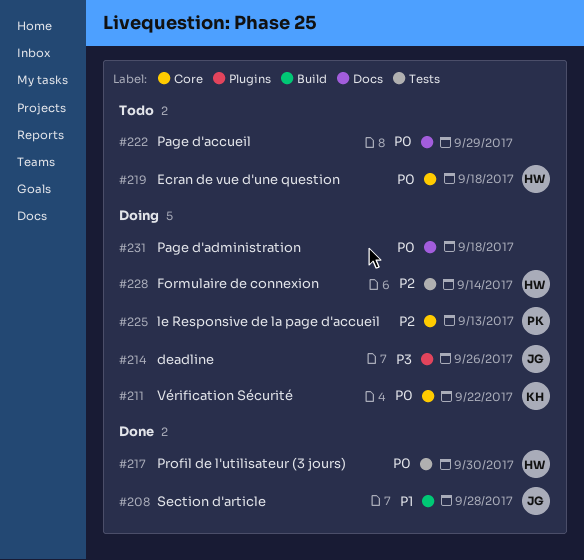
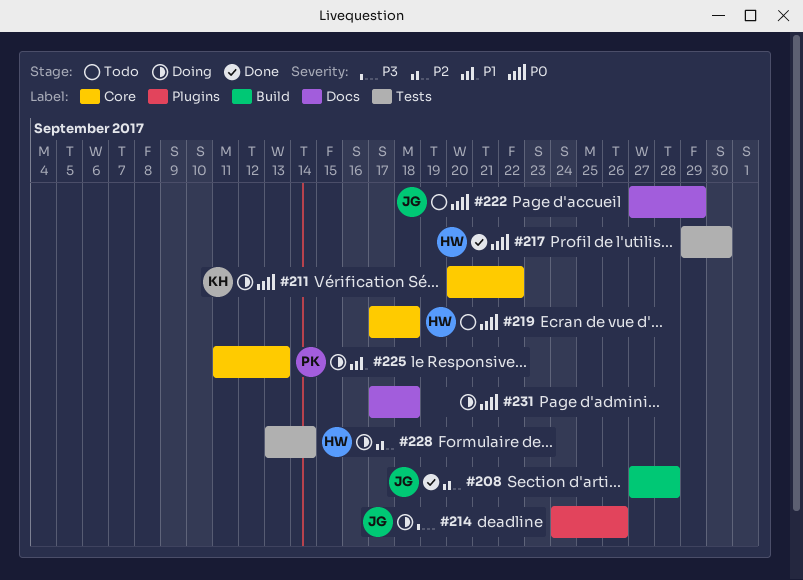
#208, priority: P1 -> P2
#222, owner: none -> JG
#225, priority: P2 -> P1

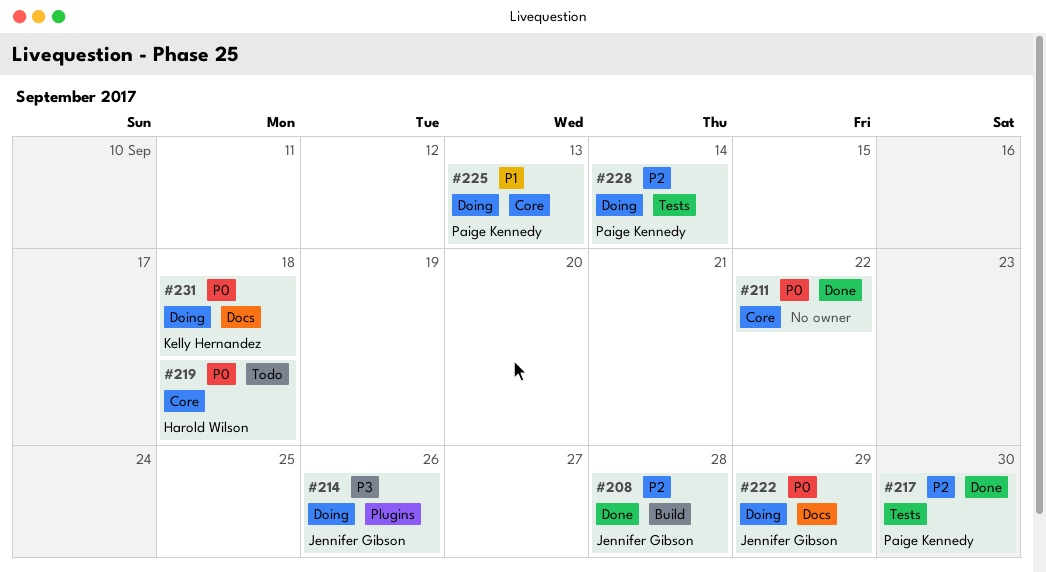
#211, status: Doing -> Done
#211, owner: Kelly Hernandez -> none
#217, owner: Harold Wilson -> Paige Kennedy
#217, priority: P0 -> P2
#222, status: Todo -> Doing
#228, owner: Harold Wilson -> Paige Kennedy
#231, owner: none -> Kelly Hernandez

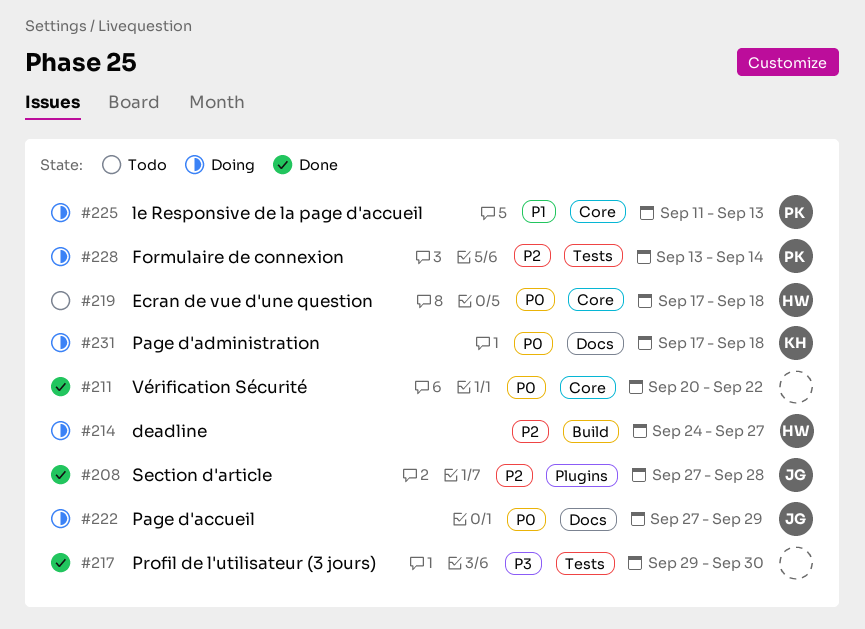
#208, label: Build -> Plugins
#214, owner: Jennifer Gibson -> Harold Wilson
#214, priority: P3 -> P2
#214, label: Plugins -> Build
#214, due: Sep 26 -> Sep 27
#217, owner: Paige Kennedy -> none
#217, priority: P2 -> P3

